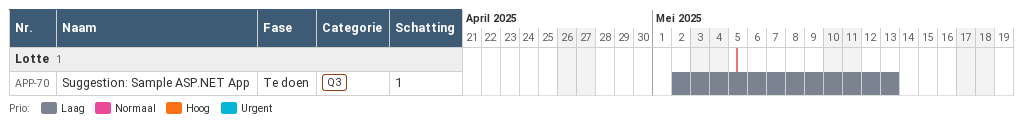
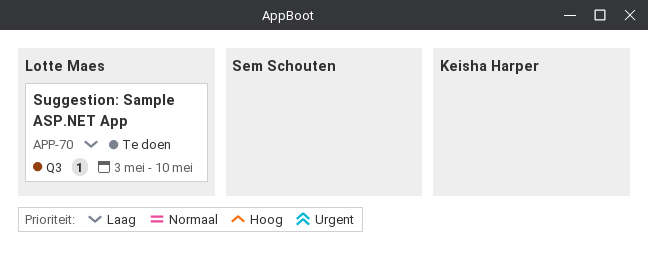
APP-70, start: May 2 -> May 3
APP-70, due: May 13 -> May 10

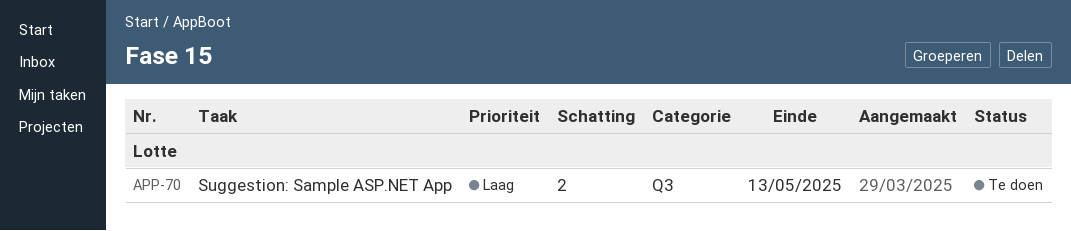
APP-70, estimate: 1 -> 2
APP-70, due: May 10 -> May 13

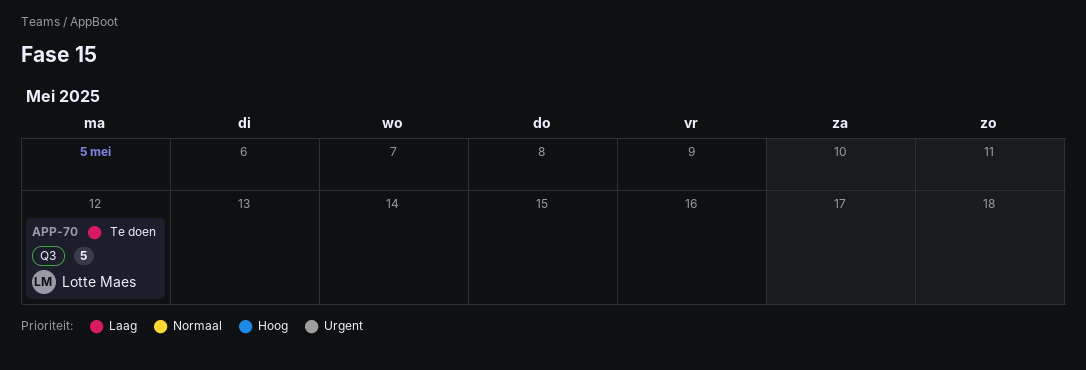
APP-70, estimate: 2 -> 5
APP-70, due: May 13 -> May 12

